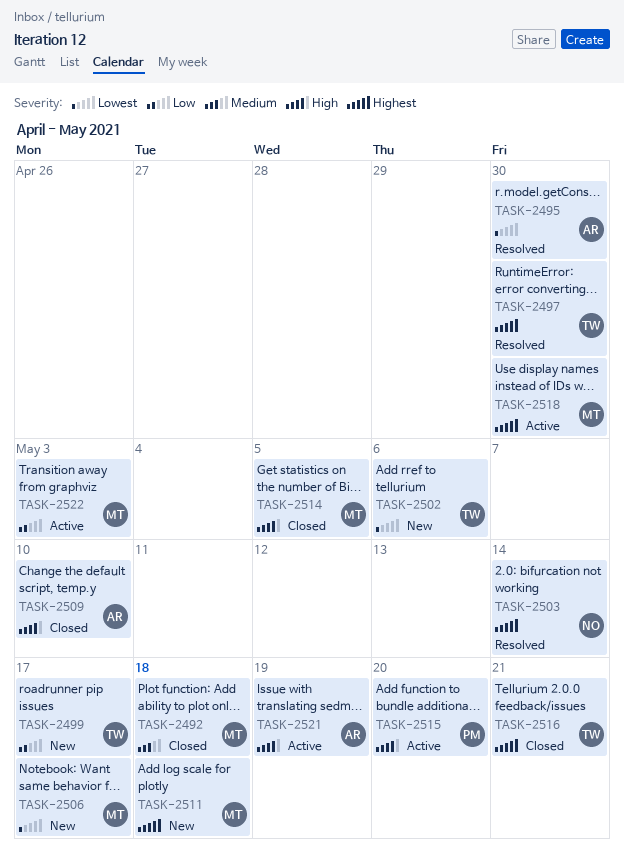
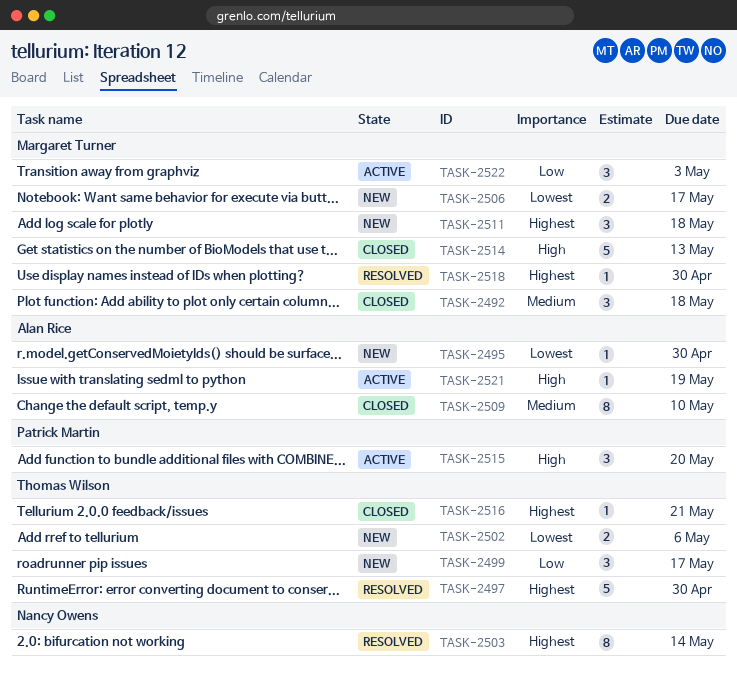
TASK-2495, status: Resolved -> New
TASK-2509, priority: High -> Medium
TASK-2514, due: May 5 -> May 13
TASK-2518, status: Active -> Resolved

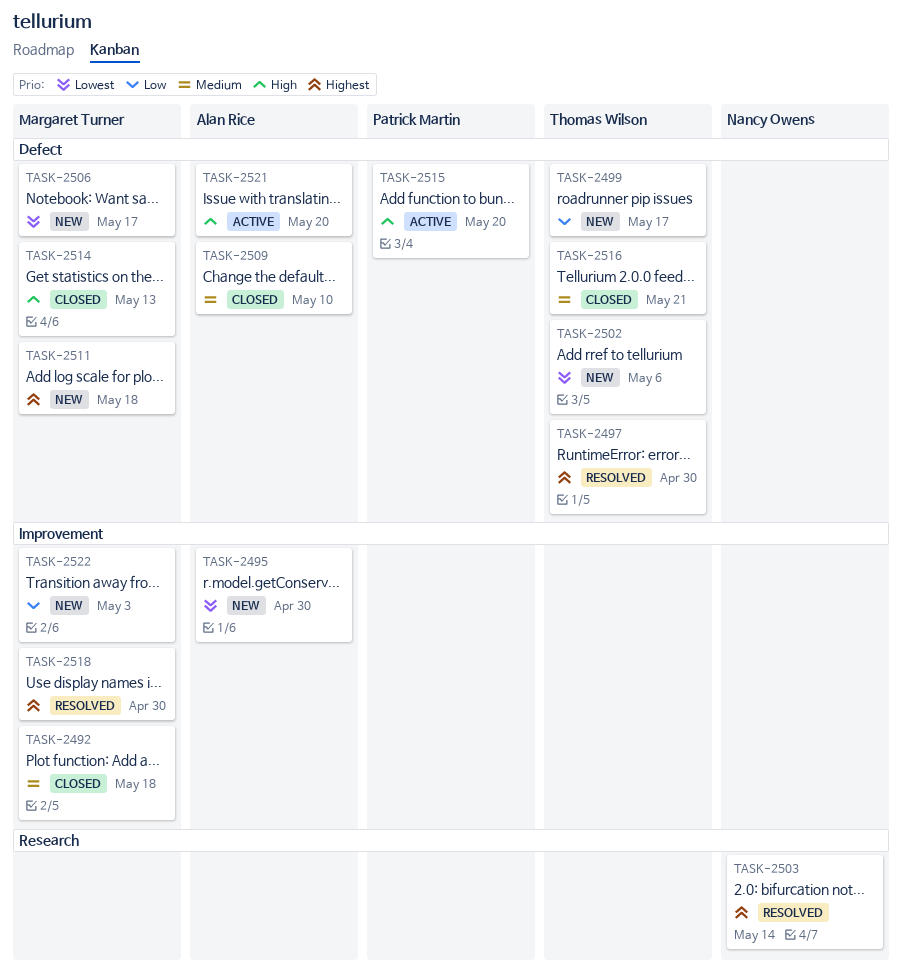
TASK-2516, priority: Highest -> Medium
TASK-2521, due: May 19 -> May 20
TASK-2522, status: Active -> New

